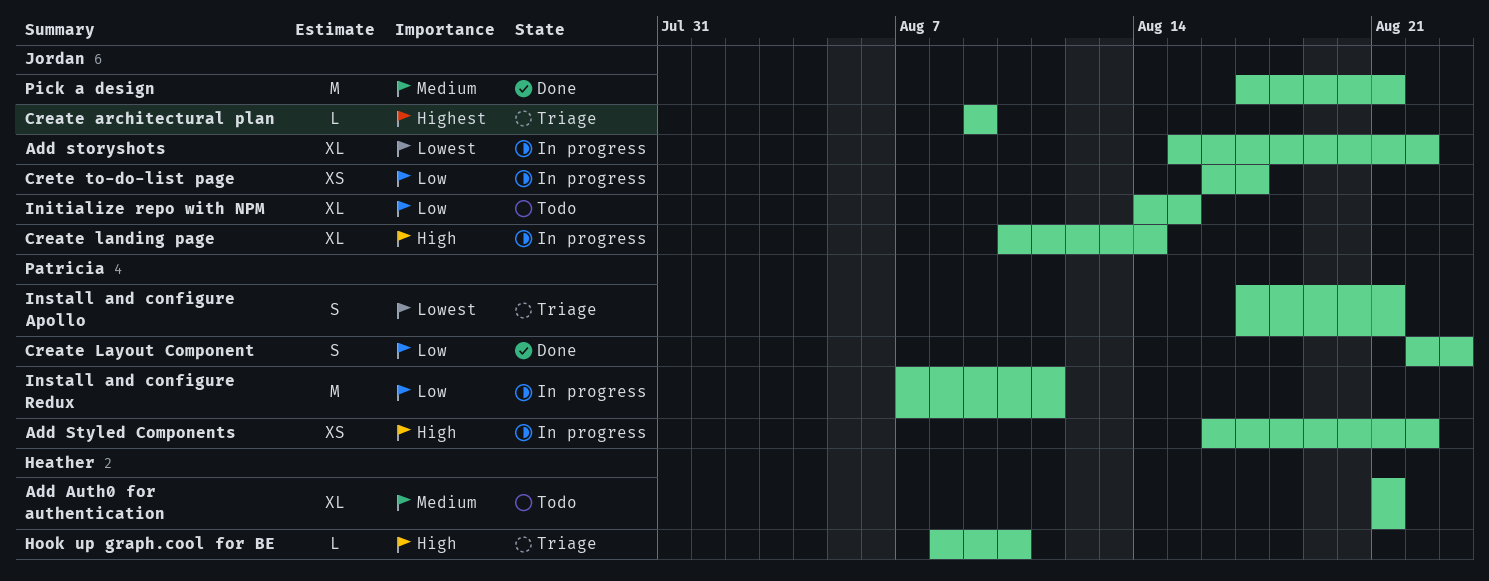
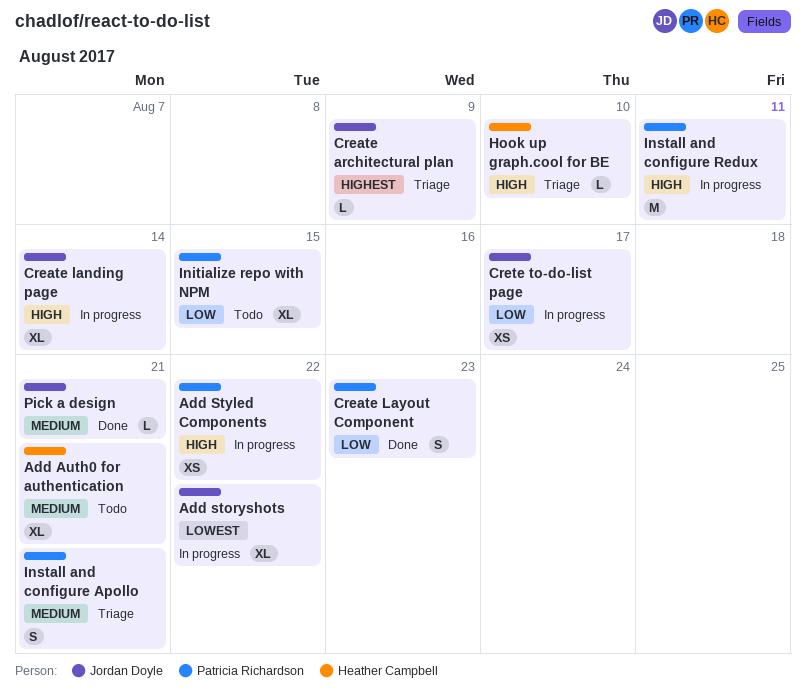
Initialize repo with NPM, owner: Jordan Doyle -> Patricia Richardson
Install and configure Apollo, priority: Lowest -> Medium
Install and configure Redux, priority: Low -> High
Pick a design, estimate: M -> L

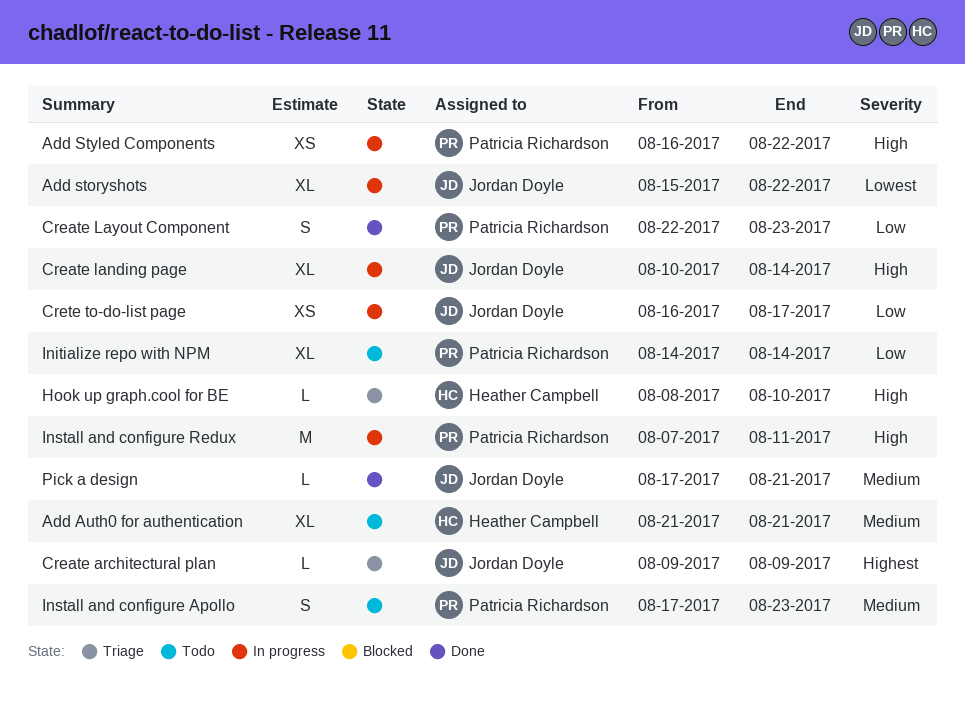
Initialize repo with NPM, due: Aug 15 -> Aug 14
Install and configure Apollo, status: Triage -> Todo
Install and configure Apollo, due: Aug 21 -> Aug 23

